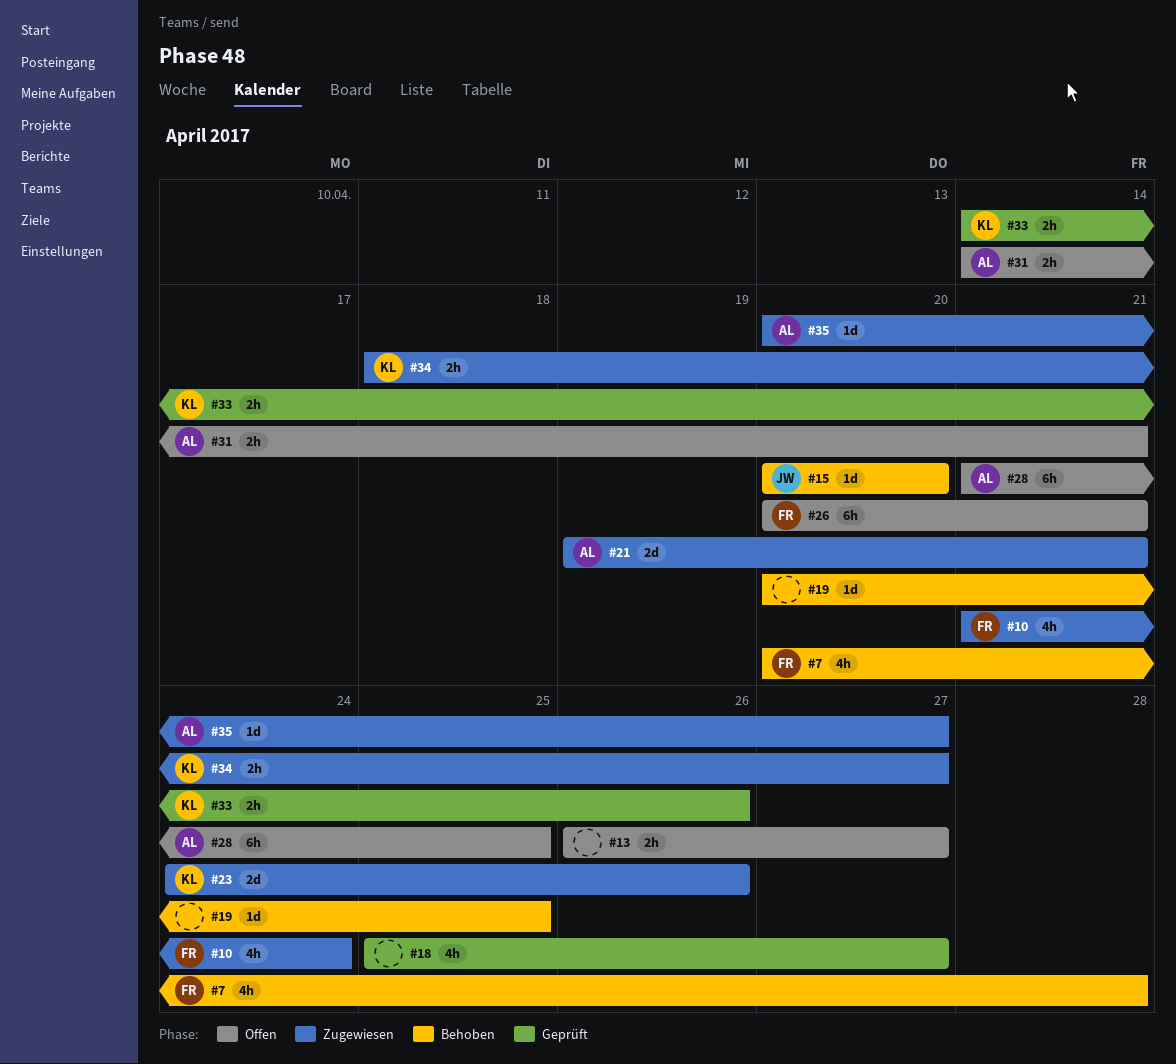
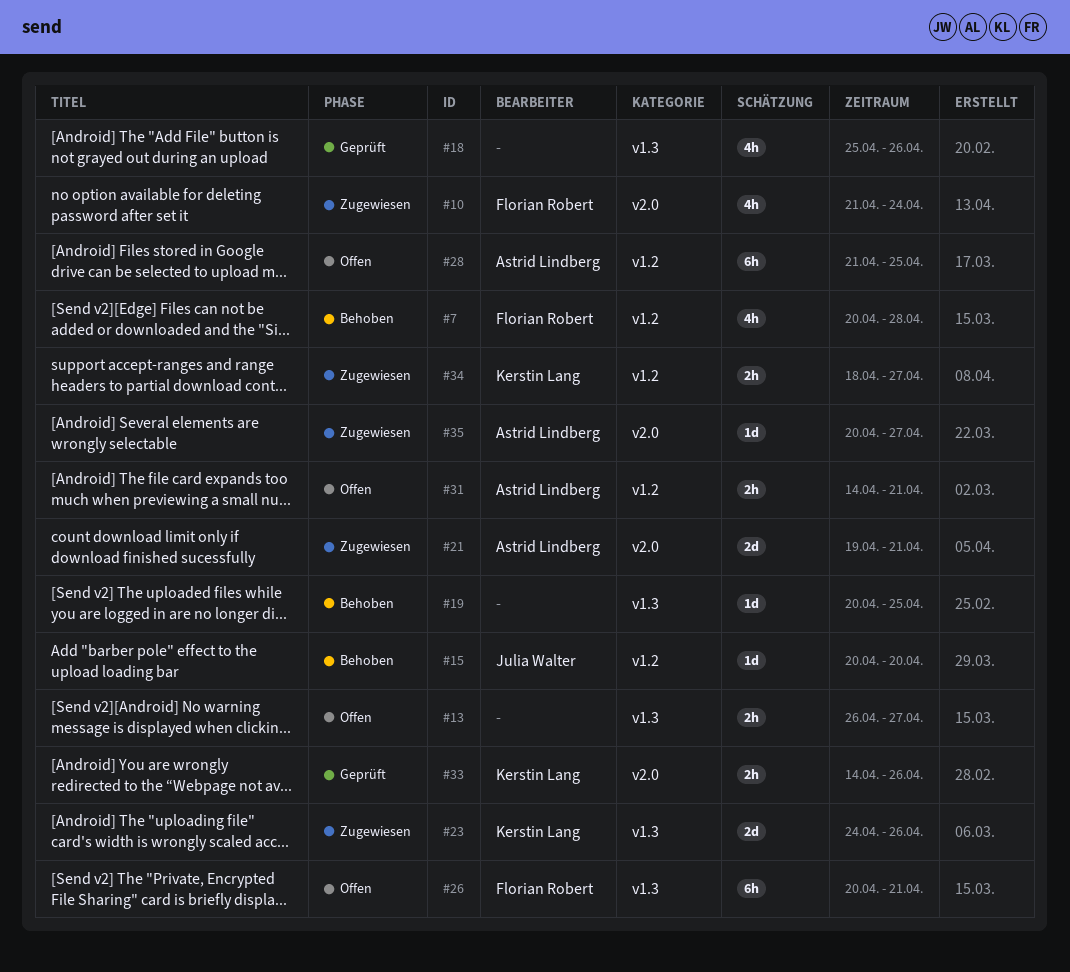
#18, due: Apr 27 -> Apr 26

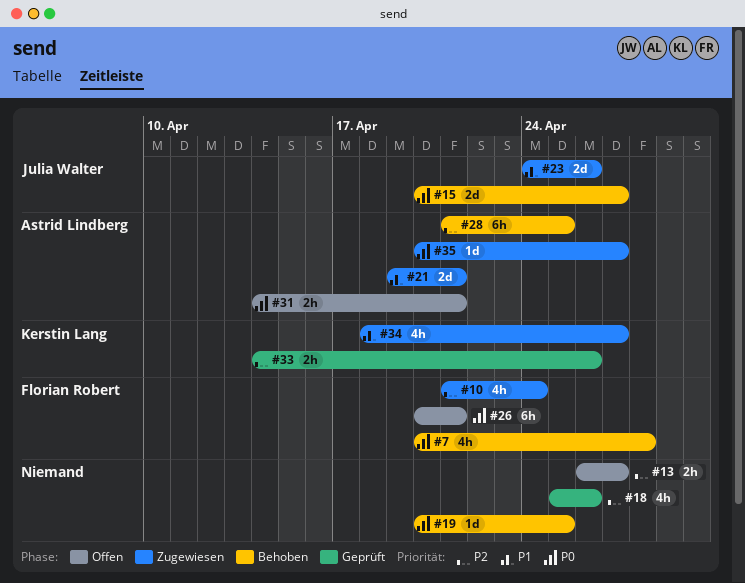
#15, estimate: 1d -> 2d
#15, due: Apr 20 -> Apr 27
#23, owner: Kerstin Lang -> Julia Walter
#28, status: Offen -> Behoben
#34, estimate: 2h -> 4h

